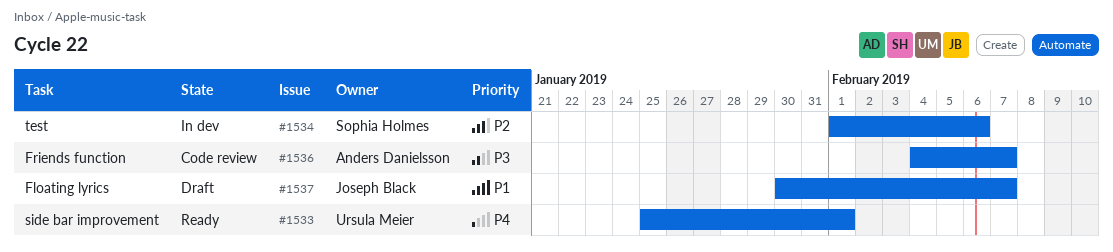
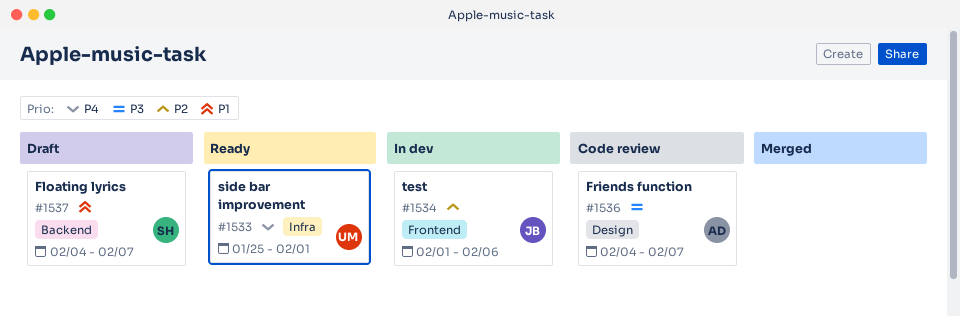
#1534, owner: Sophia Holmes -> Joseph Black
#1537, owner: Joseph Black -> Sophia Holmes
#1537, start: Jan 30 -> Feb 4

